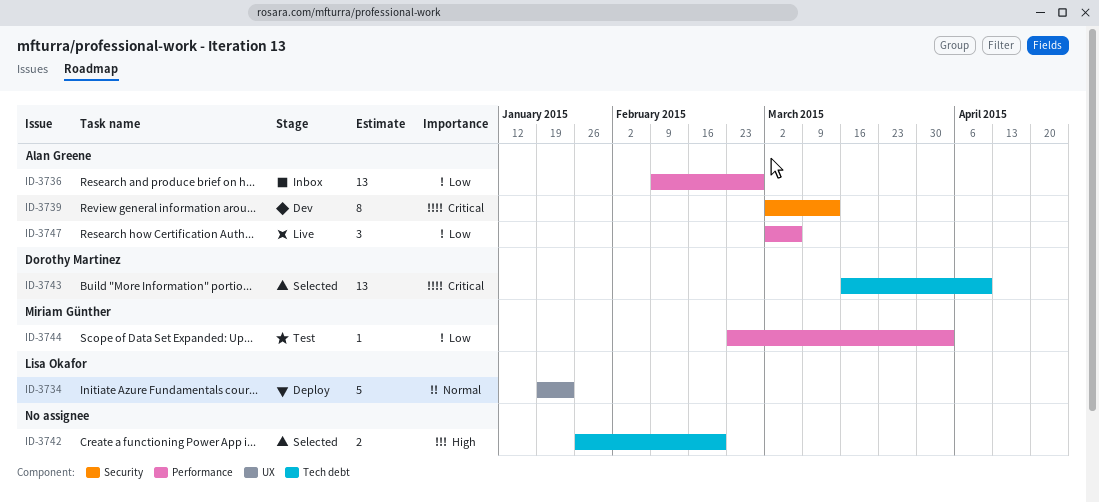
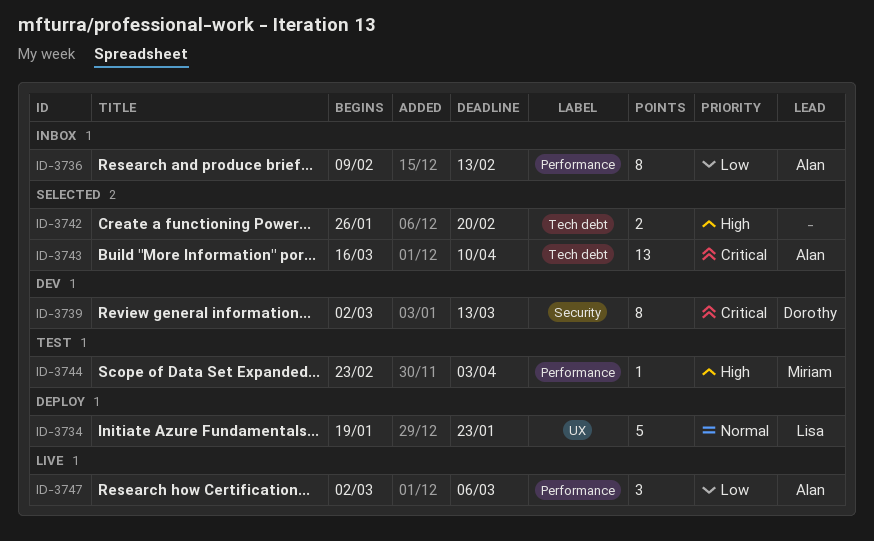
ID-3736, estimate: 13 -> 8
ID-3736, due: Feb 27 -> Feb 13
ID-3739, owner: Alan Greene -> Dorothy Martinez
ID-3743, owner: Dorothy Martinez -> Alan Greene
ID-3744, priority: Low -> High

